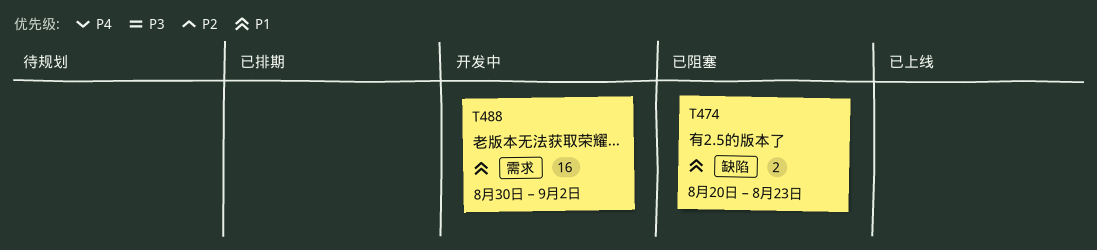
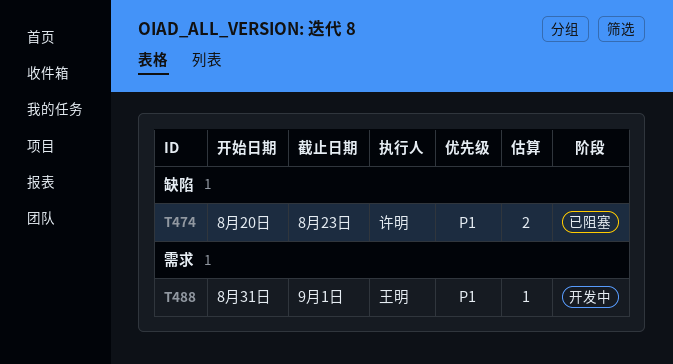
T488, estimate: 16 -> 1
T488, start: Aug 30 -> Aug 31
T488, due: Sep 2 -> Sep 1

